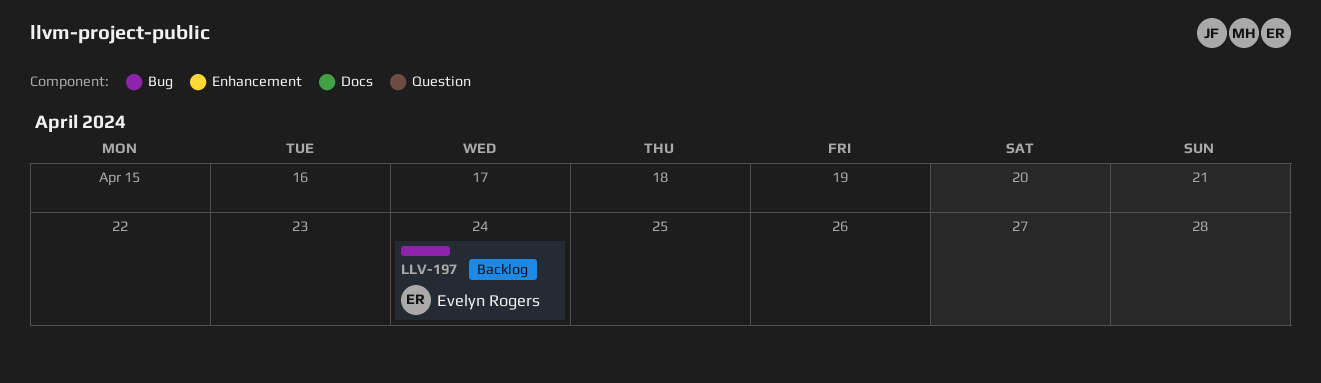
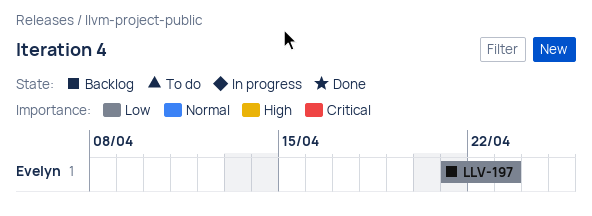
LLV-197, due: Apr 24 -> Apr 23

